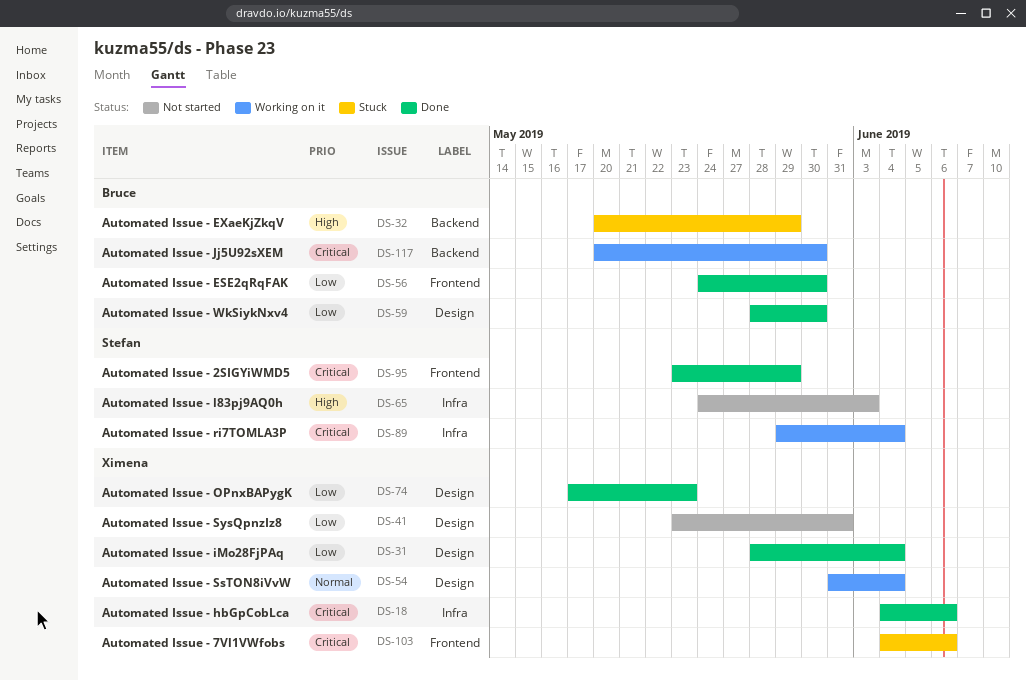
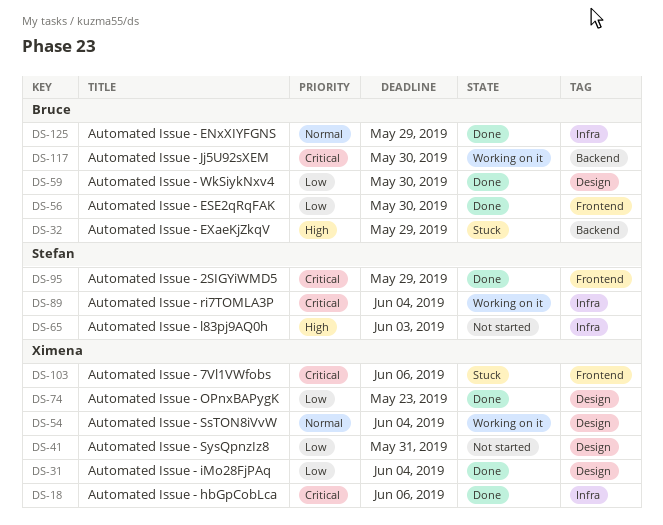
DS-125: none -> present

